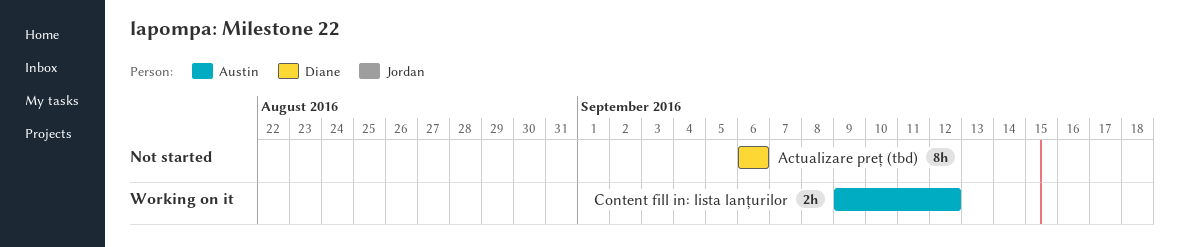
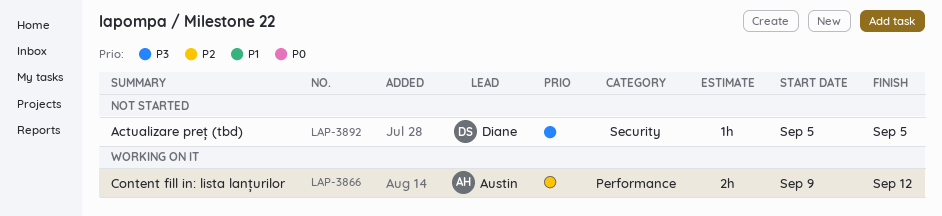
Actualizare preț (tbd), estimate: 8h -> 1h
Actualizare preț (tbd), start: Sep 6 -> Sep 5
Actualizare preț (tbd), due: Sep 6 -> Sep 5

